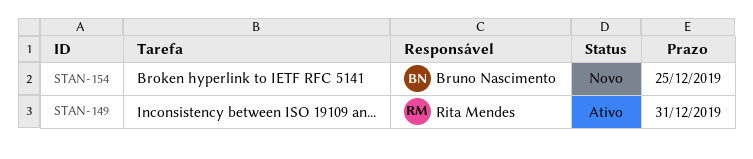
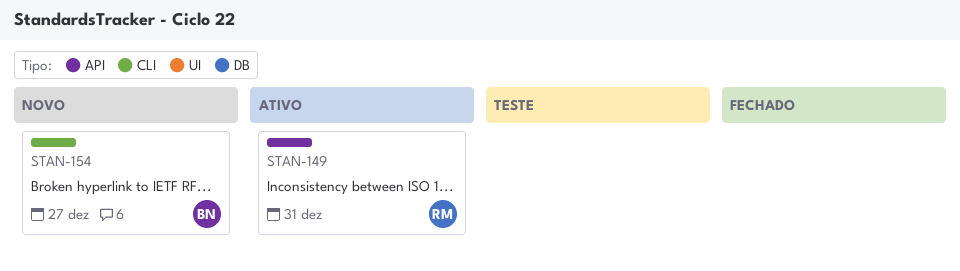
STAN-154, due: Dec 25 -> Dec 27

